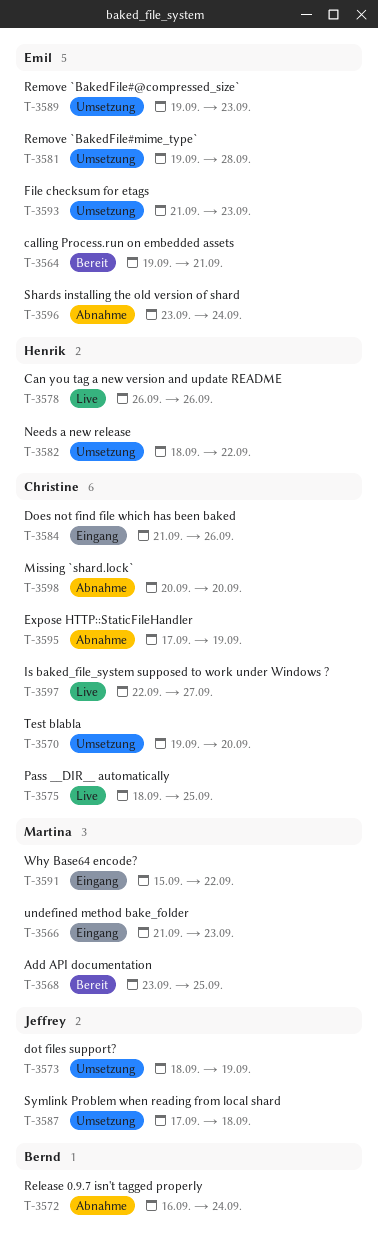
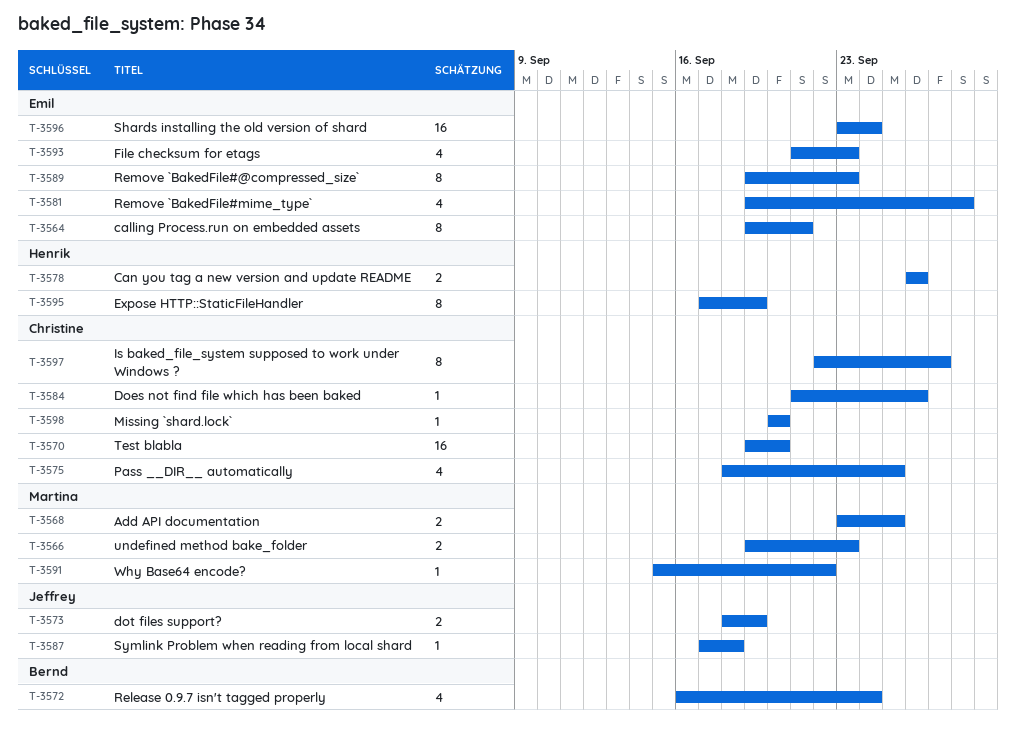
T-3566, start: Sep 21 -> Sep 19
T-3582: present -> none
T-3595, owner: Christine -> Henrik

